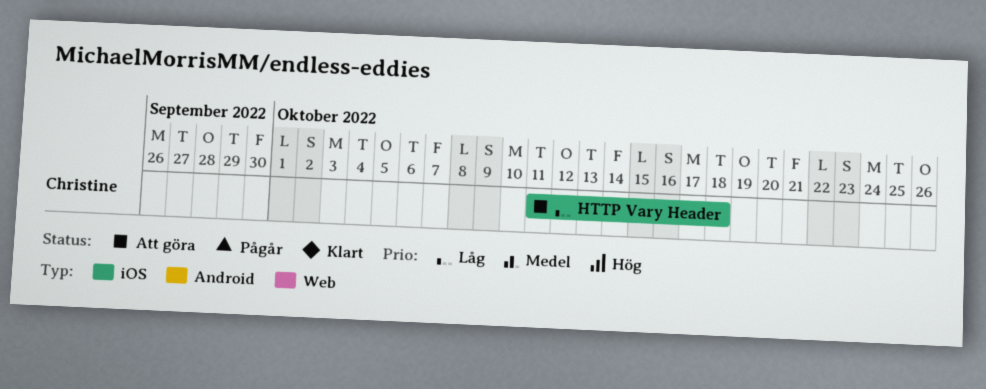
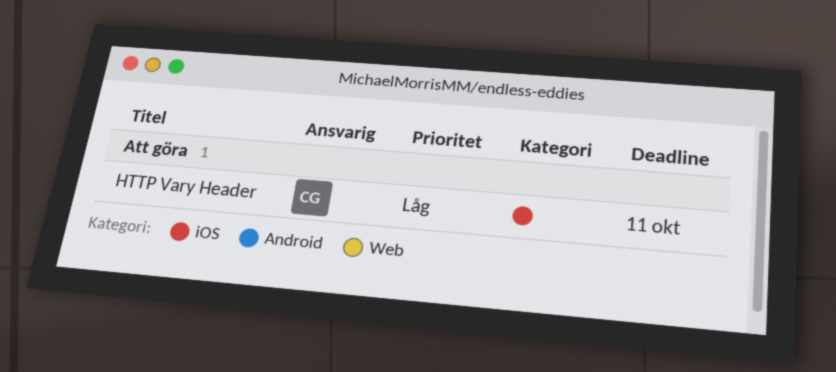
HTTP Vary Header, due: Oct 18 -> Oct 11

